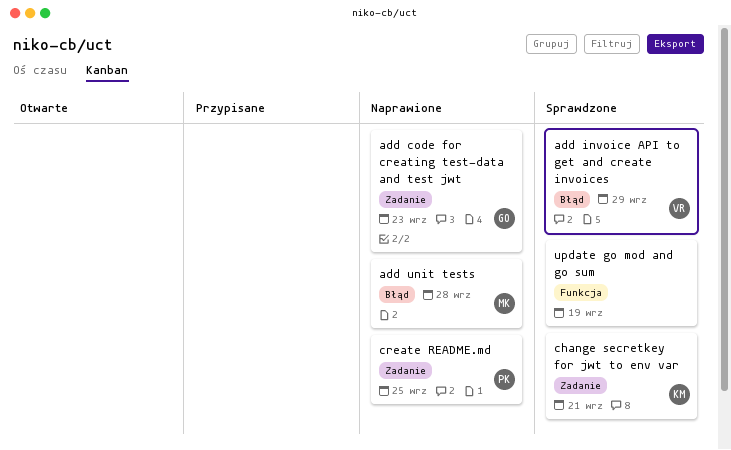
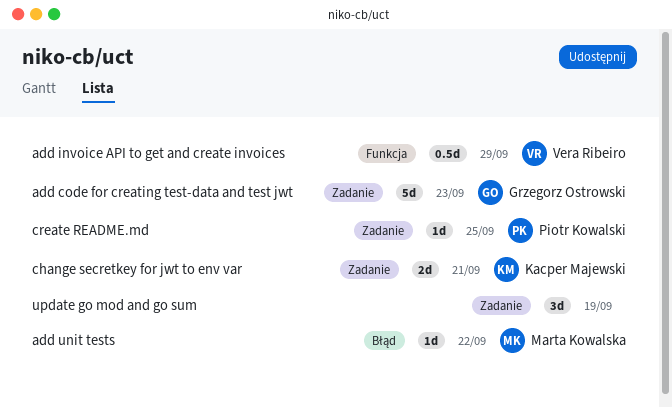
add invoice API to get and create invoices, label: Błąd -> Funkcja
add unit tests, due: Sep 28 -> Sep 22
update go mod and go sum, label: Funkcja -> Zadanie

